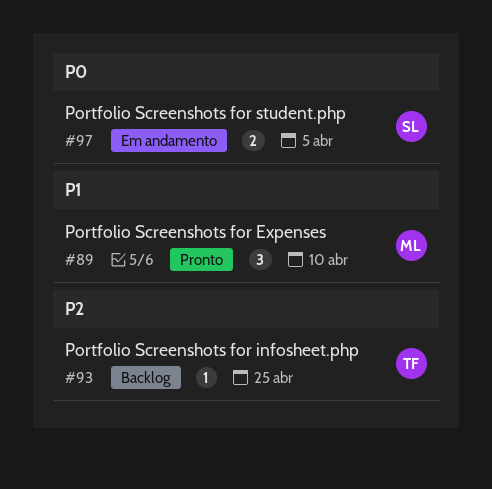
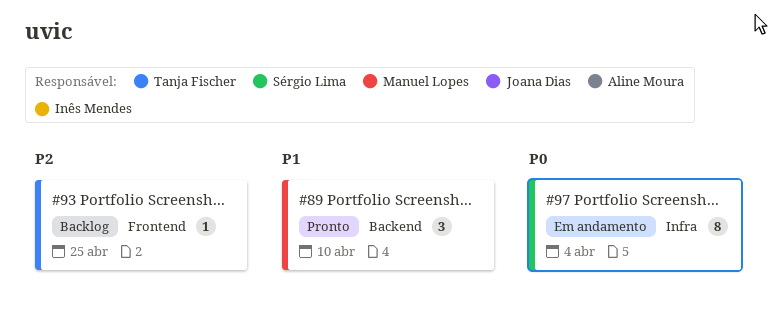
#97, estimate: 2 -> 8
#97, due: Apr 5 -> Apr 4

